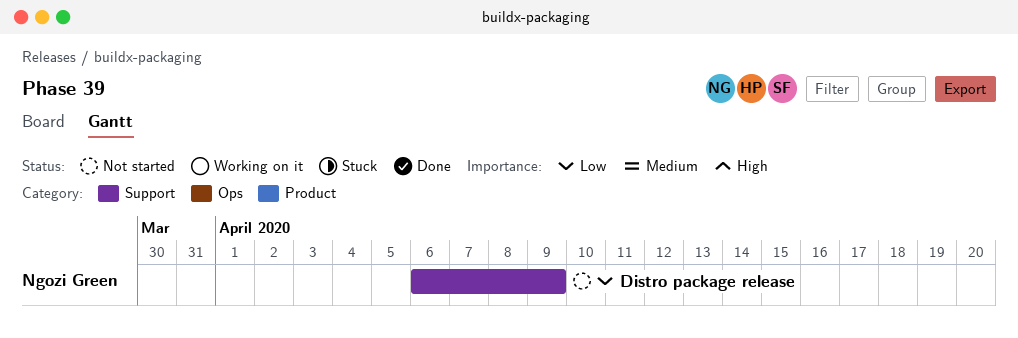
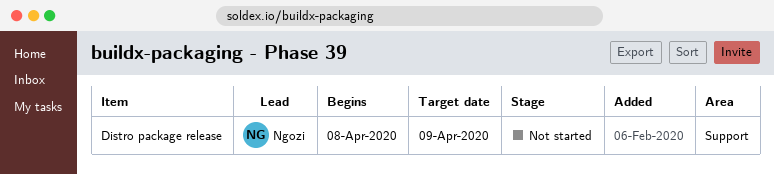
Distro package release, start: Apr 6 -> Apr 8

